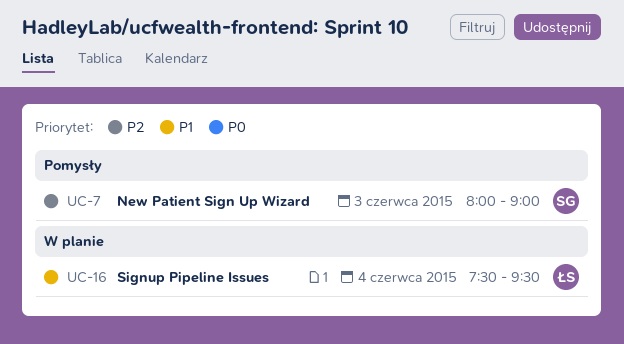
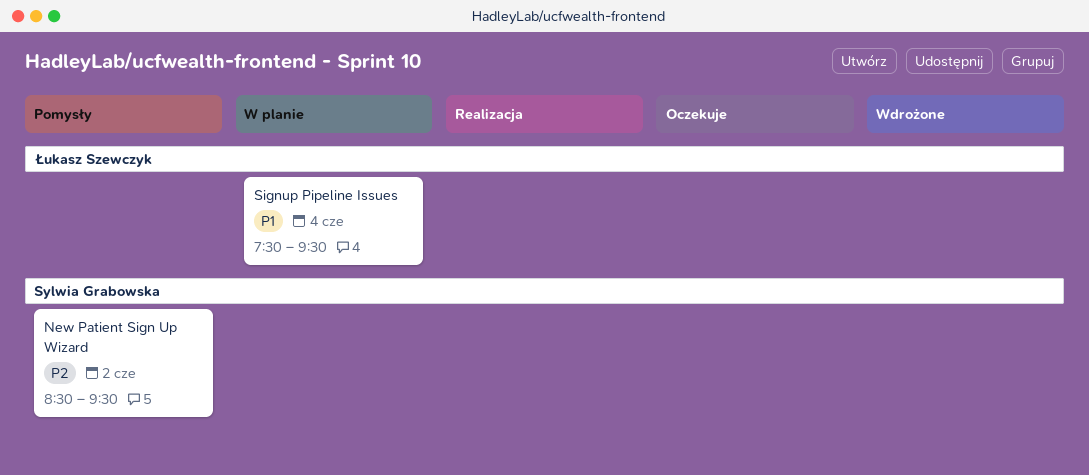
New Patient Sign Up Wizard, day: Jun 3 -> Jun 2
New Patient Sign Up Wizard, begins: 08:00 -> 08:30
New Patient Sign Up Wizard, ends: 09:00 -> 09:30

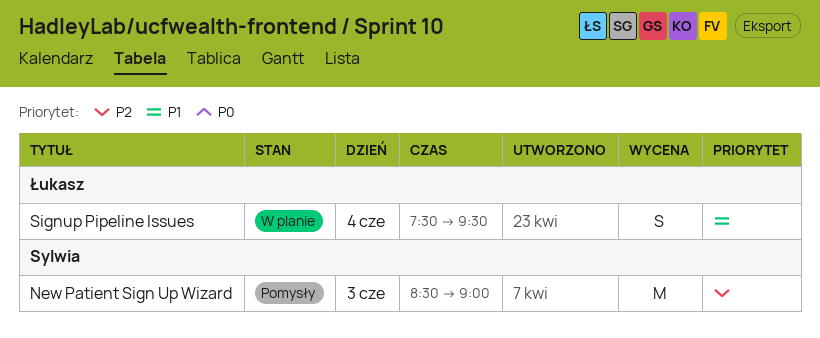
New Patient Sign Up Wizard, day: Jun 2 -> Jun 3
New Patient Sign Up Wizard, ends: 09:30 -> 09:00

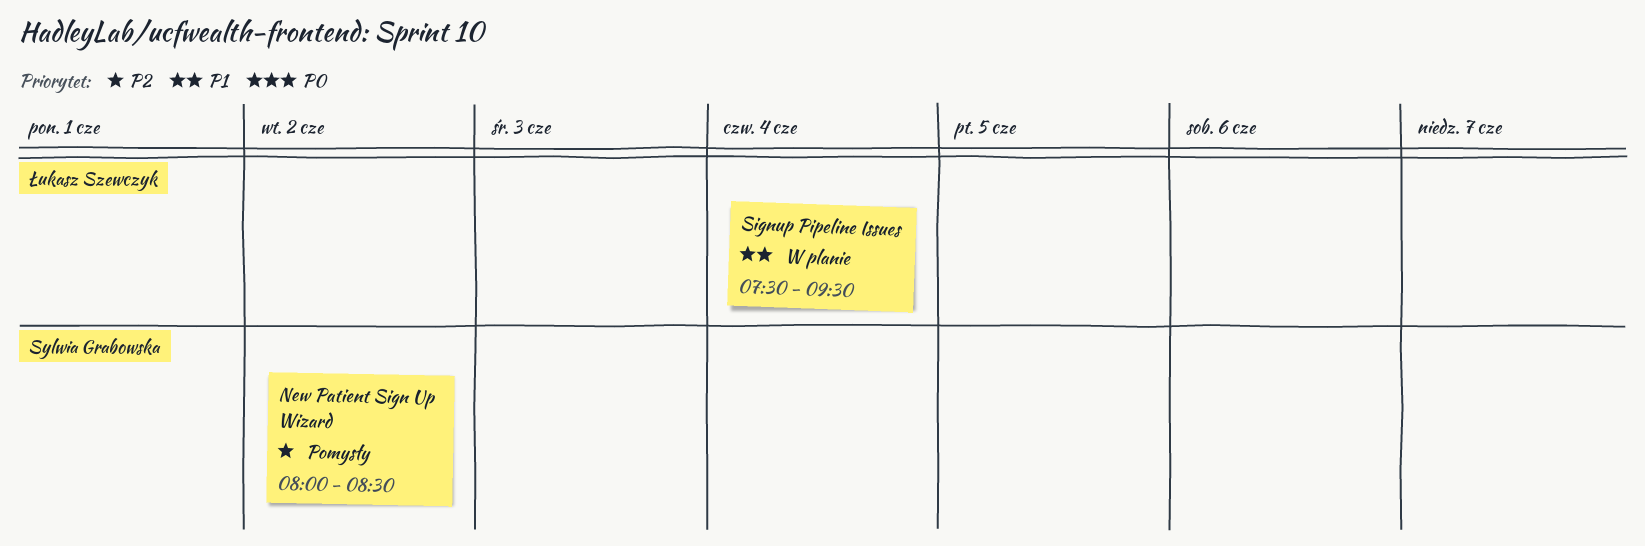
New Patient Sign Up Wizard, day: Jun 3 -> Jun 2
New Patient Sign Up Wizard, begins: 08:30 -> 08:00
New Patient Sign Up Wizard, ends: 09:00 -> 08:30

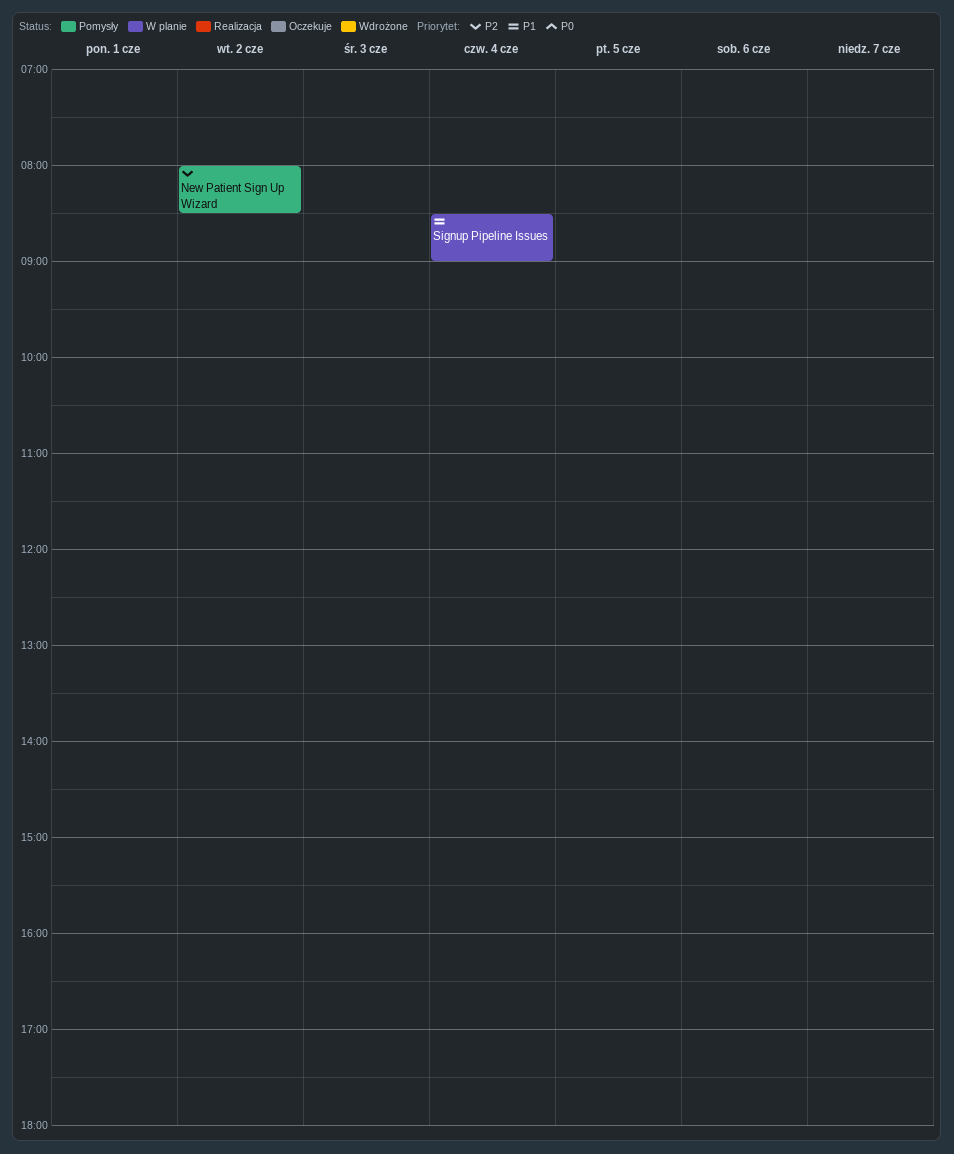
Signup Pipeline Issues, begins: 07:30 -> 08:30
Signup Pipeline Issues, ends: 09:30 -> 09:00

